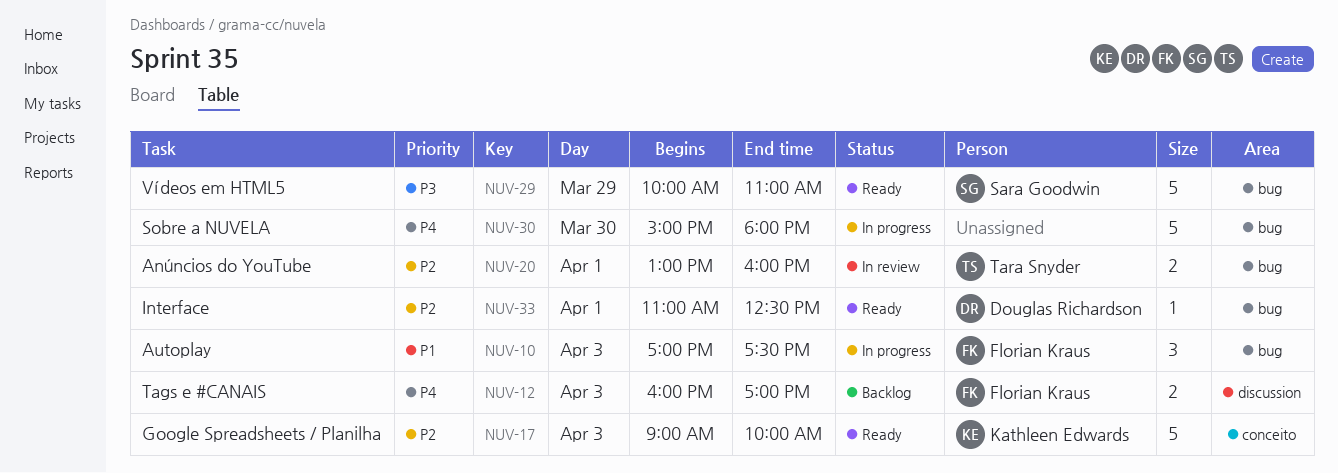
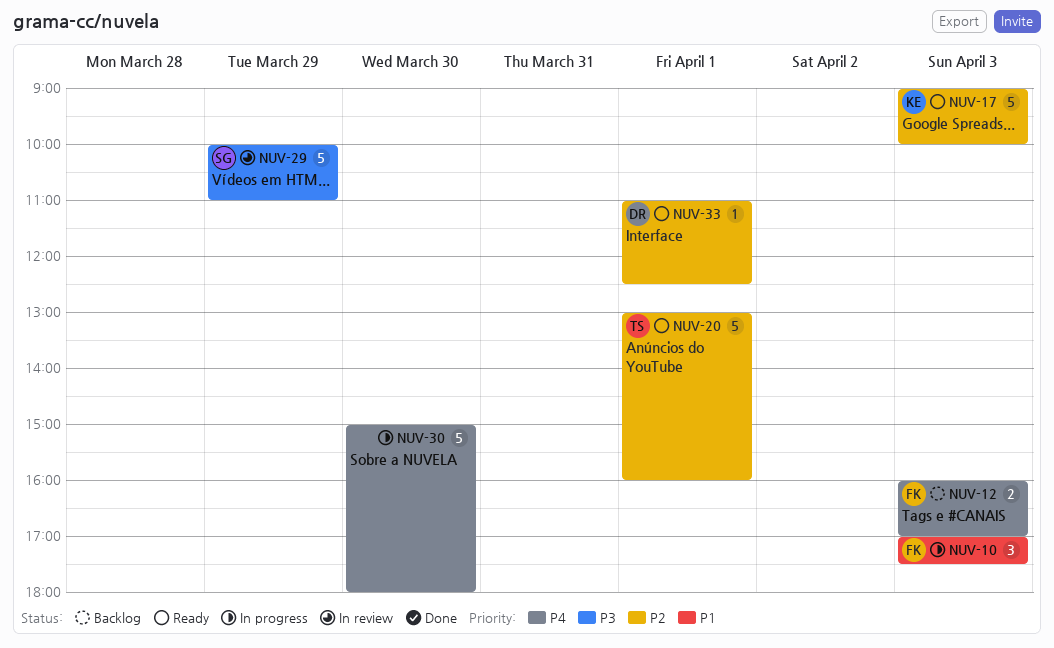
NUV-20, status: In review -> Ready
NUV-20, estimate: 2 -> 5
NUV-29, status: Ready -> In review

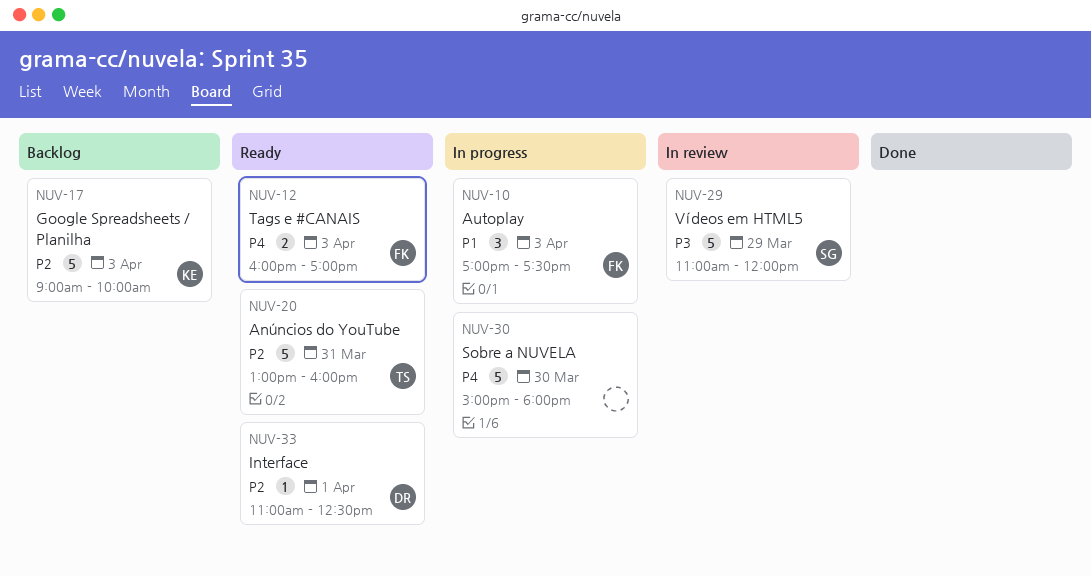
NUV-12, status: Backlog -> Ready
NUV-17, status: Ready -> Backlog
NUV-20, day: Apr 1 -> Mar 31
NUV-29, begins: 10:00 -> 11:00
NUV-29, ends: 11:00 -> 12:00

